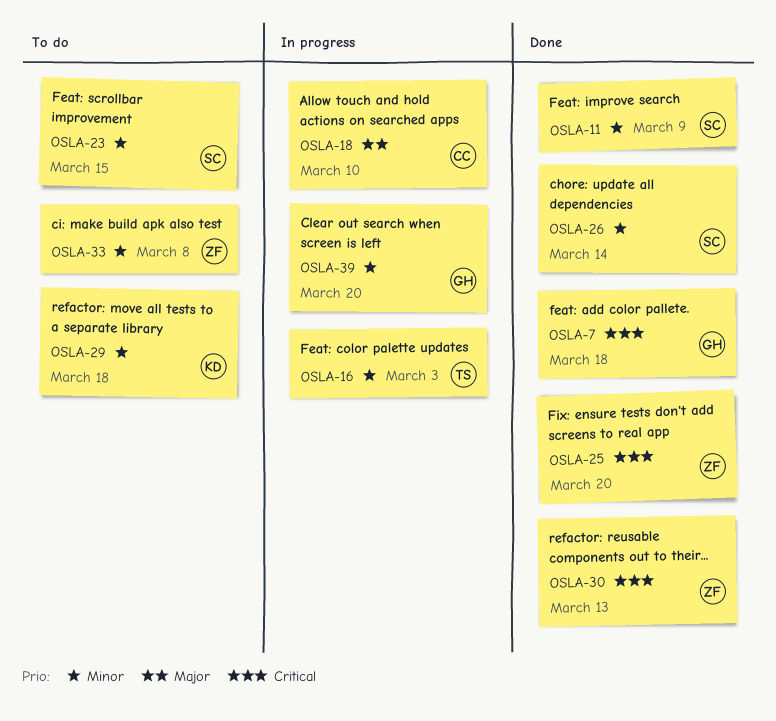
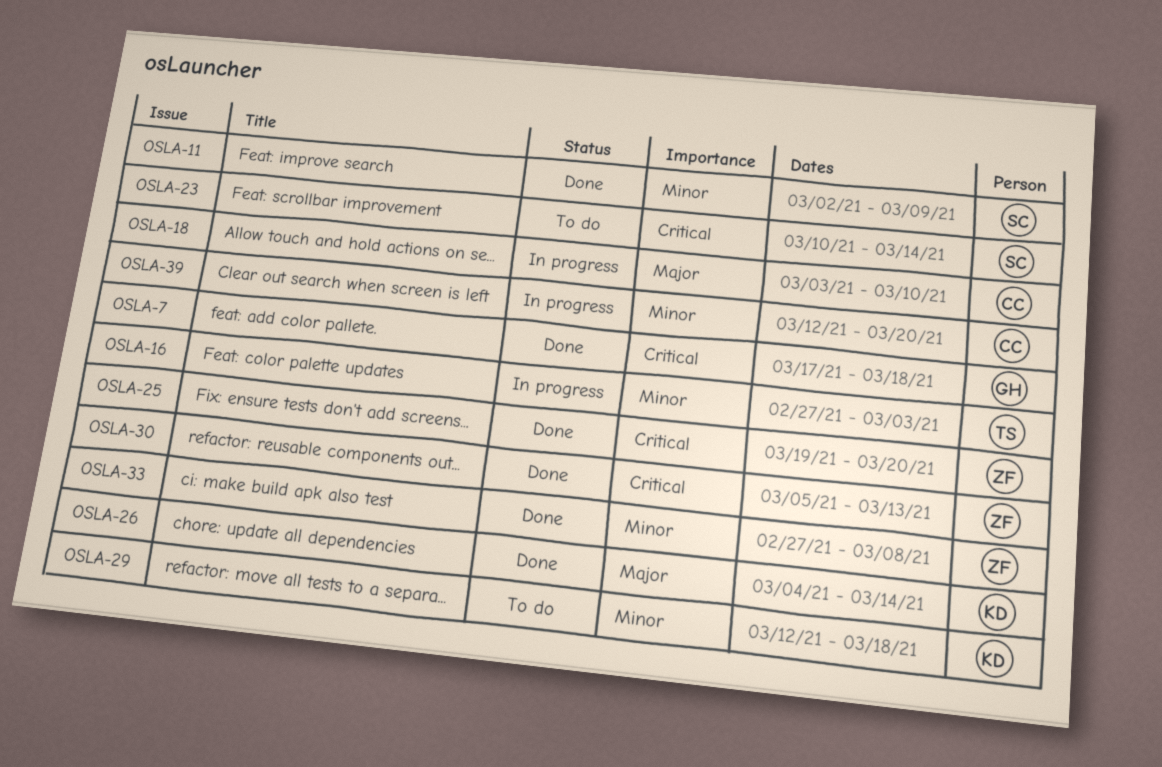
OSLA-23, priority: Minor -> Critical
OSLA-23, due: Mar 15 -> Mar 14
OSLA-26, owner: SC -> KD
OSLA-26, priority: Minor -> Major
OSLA-33, status: To do -> Done
OSLA-39, owner: GH -> CC

